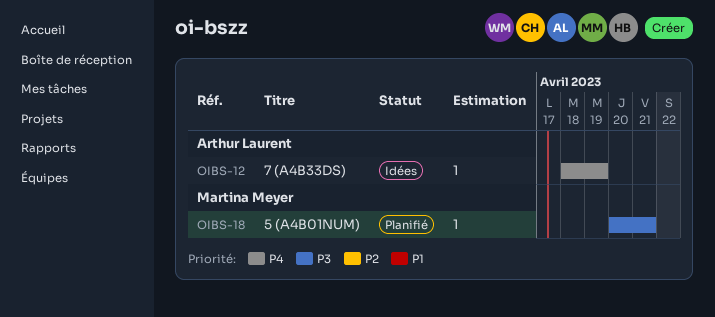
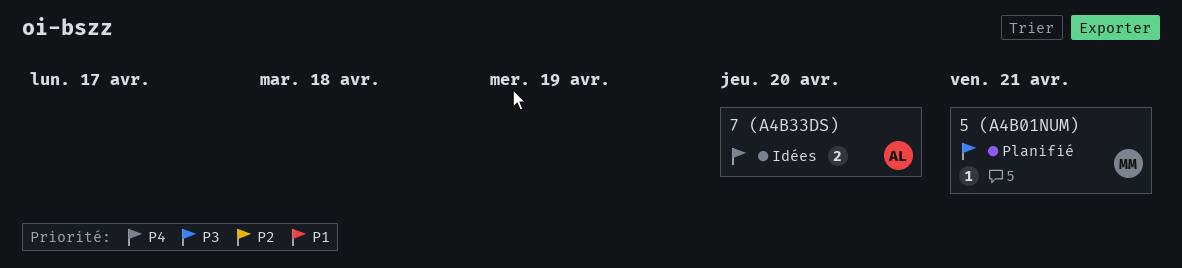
7 (A4B33DS), estimate: 1 -> 2
7 (A4B33DS), due: Apr 19 -> Apr 20

